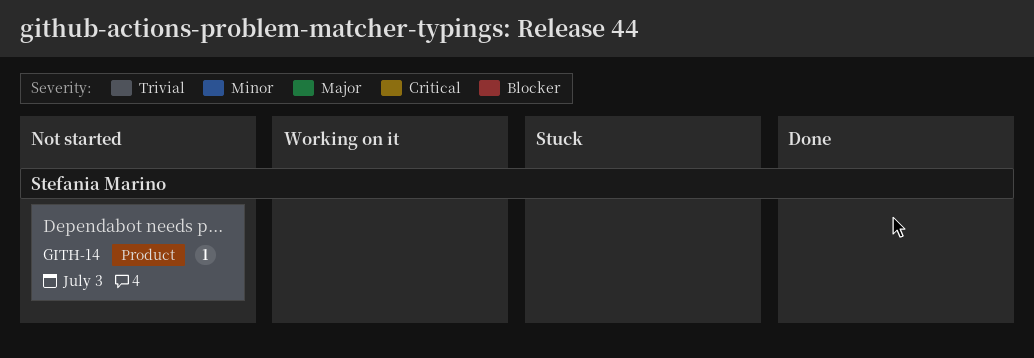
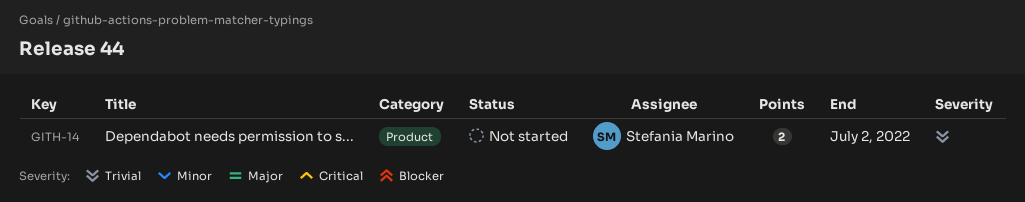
GITH-14, estimate: 1 -> 2
GITH-14, due: Jul 3 -> Jul 2

